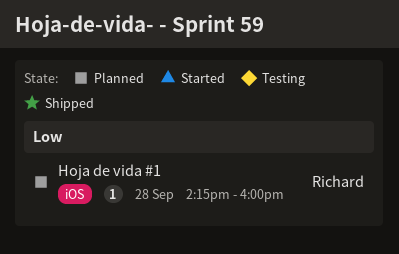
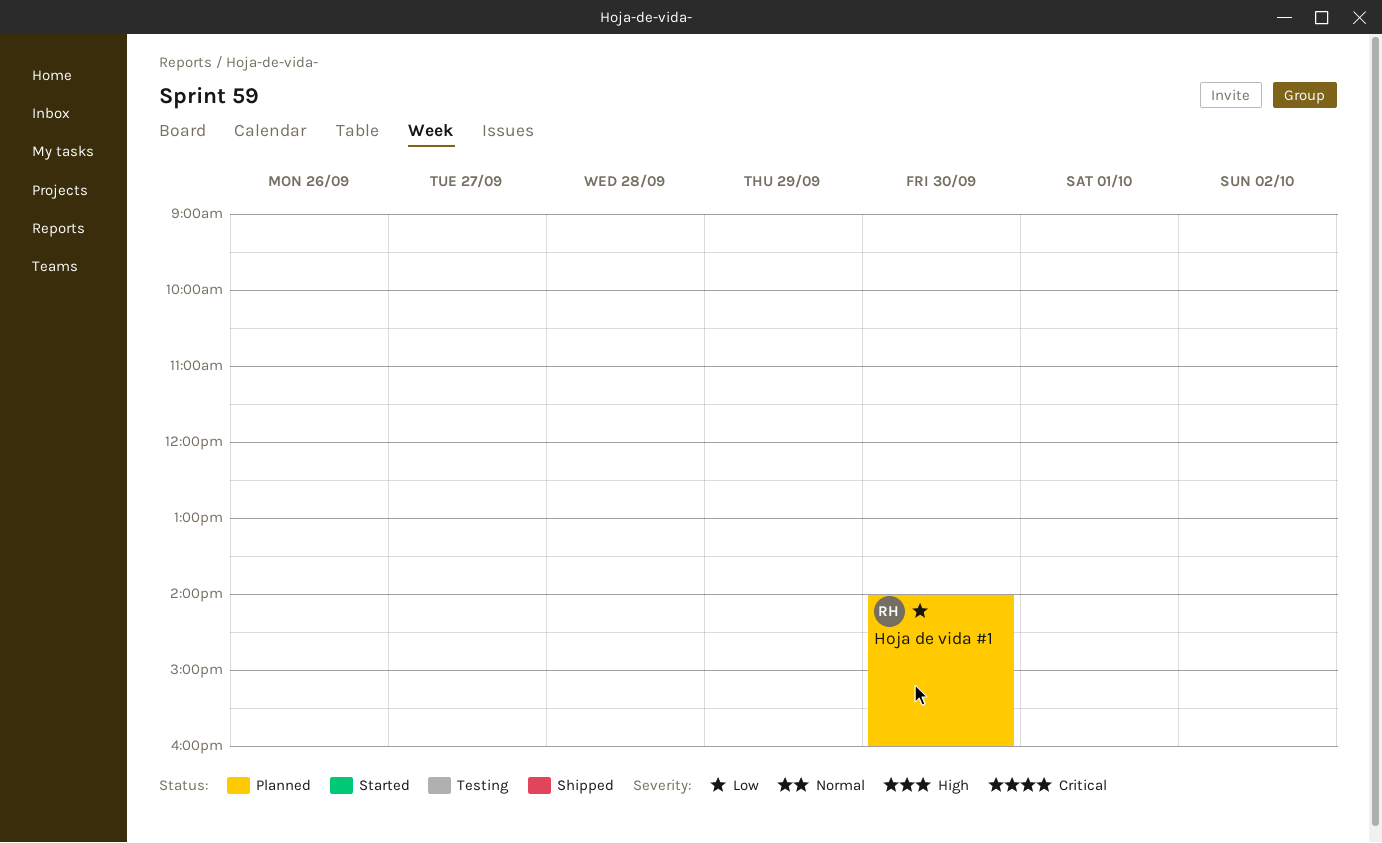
Hoja de vida #1, day: Sep 28 -> Sep 30
Hoja de vida #1, begins: 14:15 -> 14:00

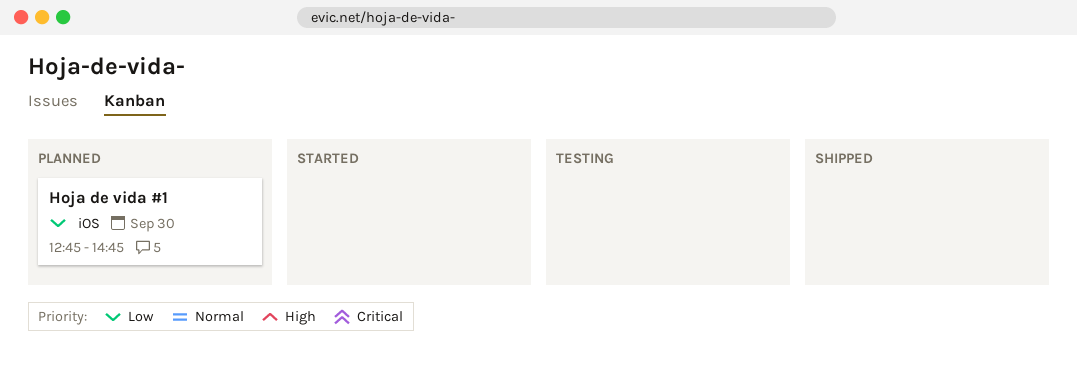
Hoja de vida #1, begins: 14:00 -> 12:45
Hoja de vida #1, ends: 16:00 -> 14:45

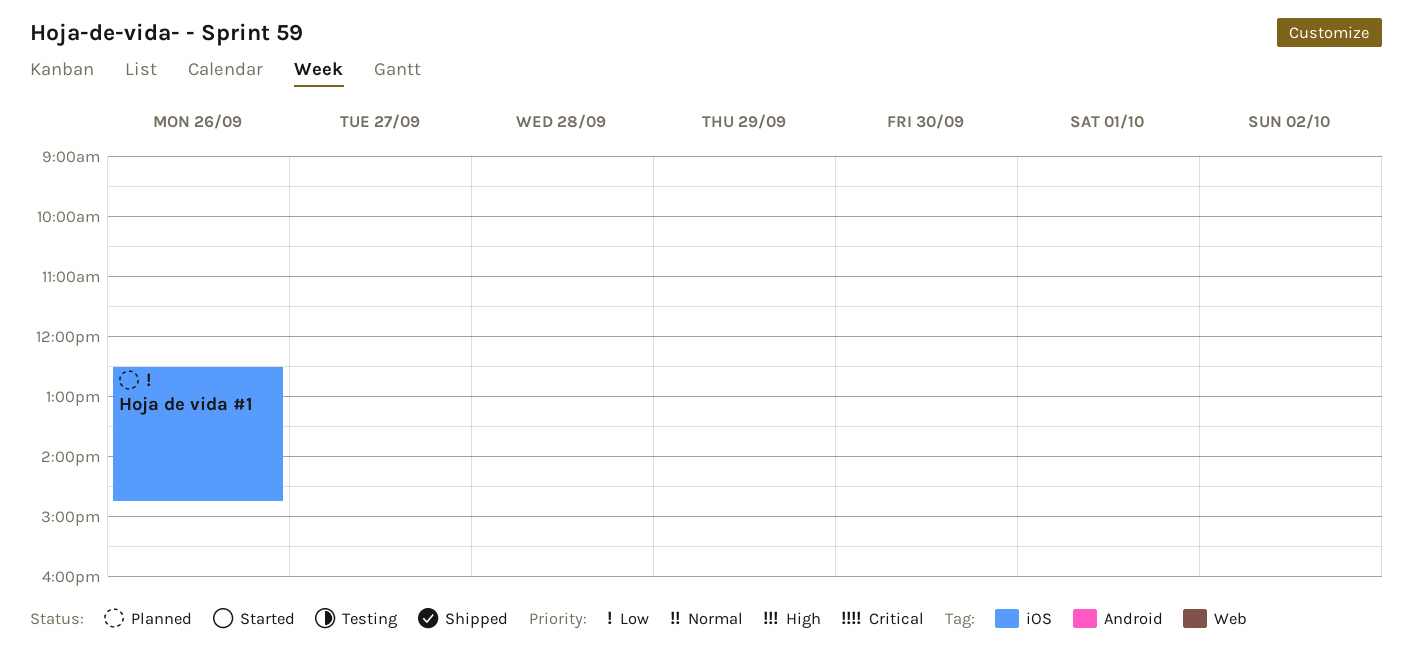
Hoja de vida #1, day: Sep 30 -> Sep 26
Hoja de vida #1, begins: 12:45 -> 12:30

